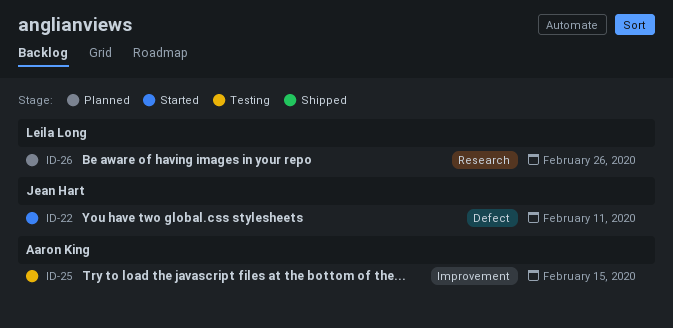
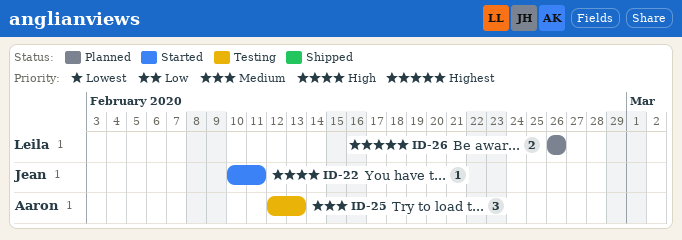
ID-25, due: Feb 15 -> Feb 13

